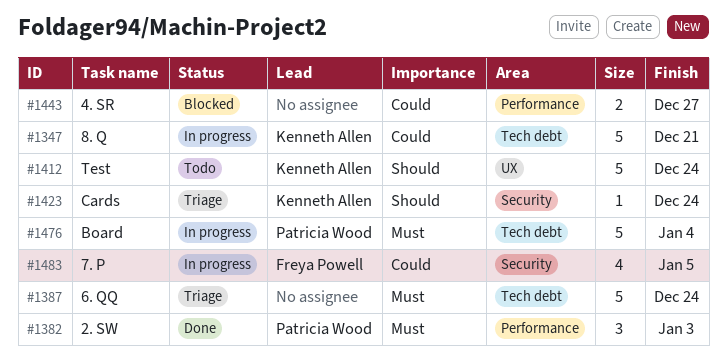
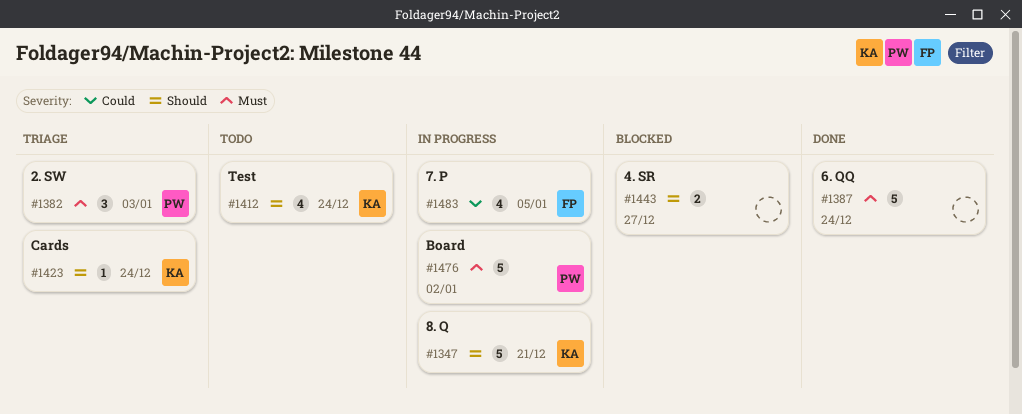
#1347, priority: Could -> Should
#1382, status: Done -> Triage
#1387, status: Triage -> Done
#1412, estimate: 5 -> 4
#1443, priority: Could -> Should
#1476, due: Jan 4 -> Jan 2

